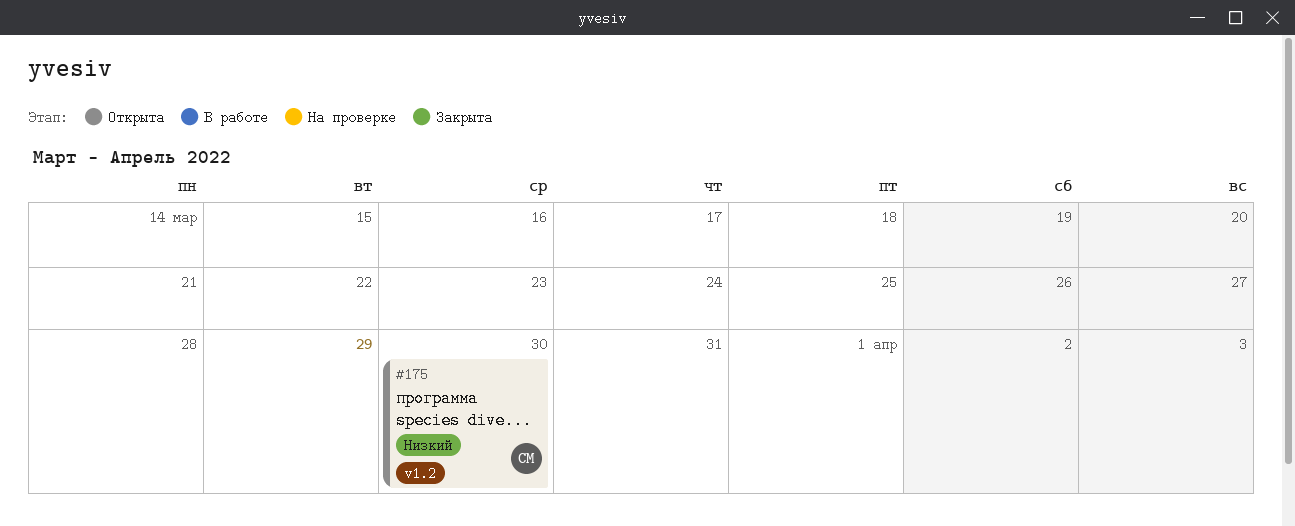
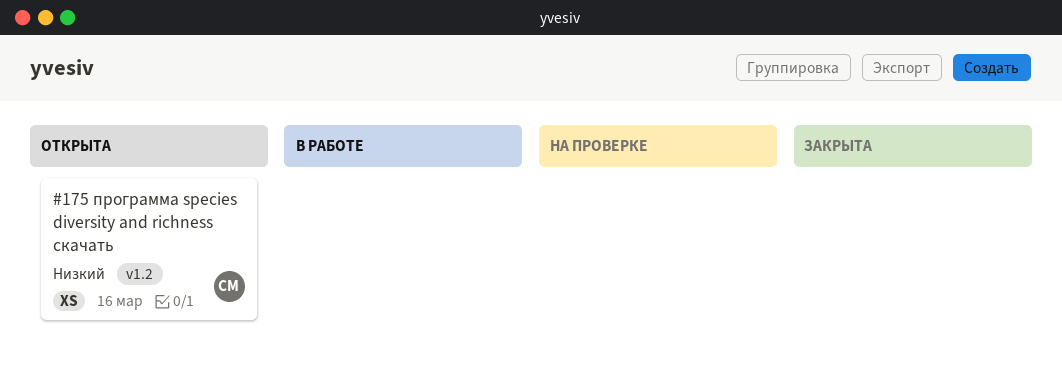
#175, due: Mar 30 -> Mar 16

